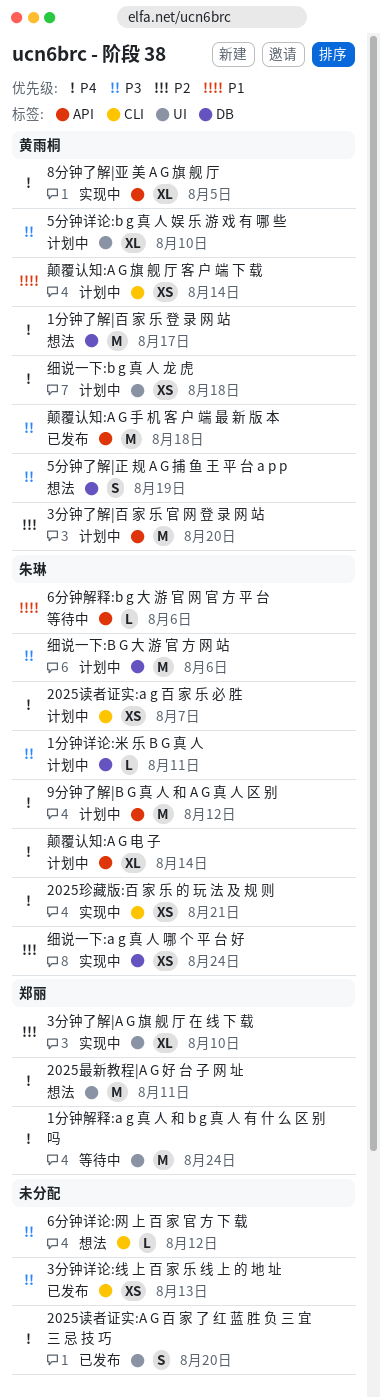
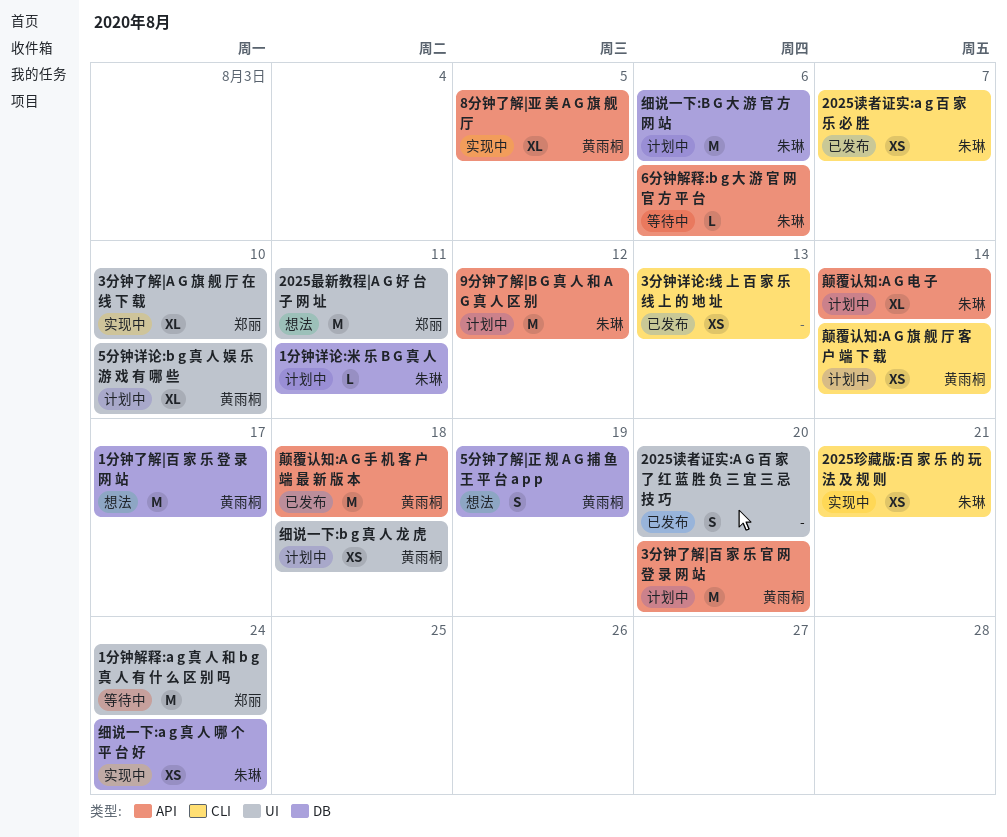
2025读者证实:a g 百 家 乐 必 胜, status: 计划中 -> 已发布
6分钟详论:网 上 百 家 官 方 下 载: present -> none

